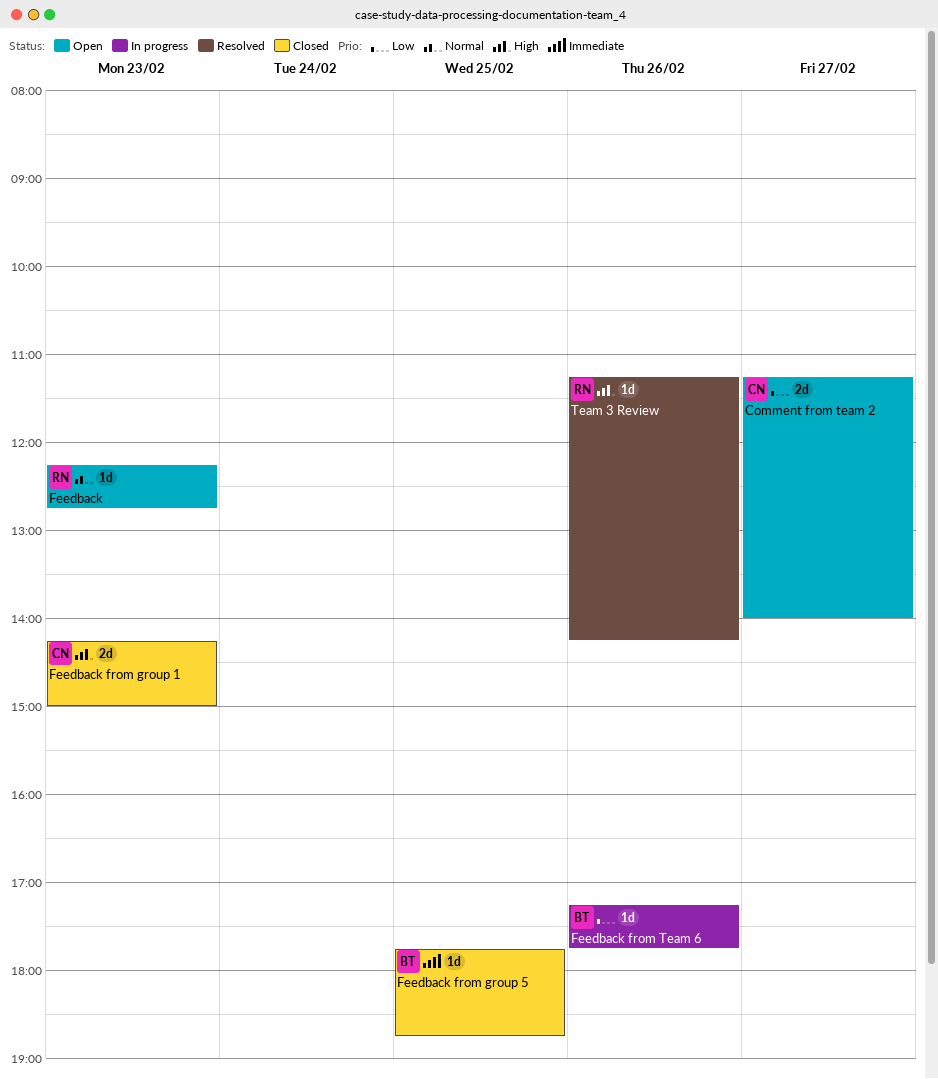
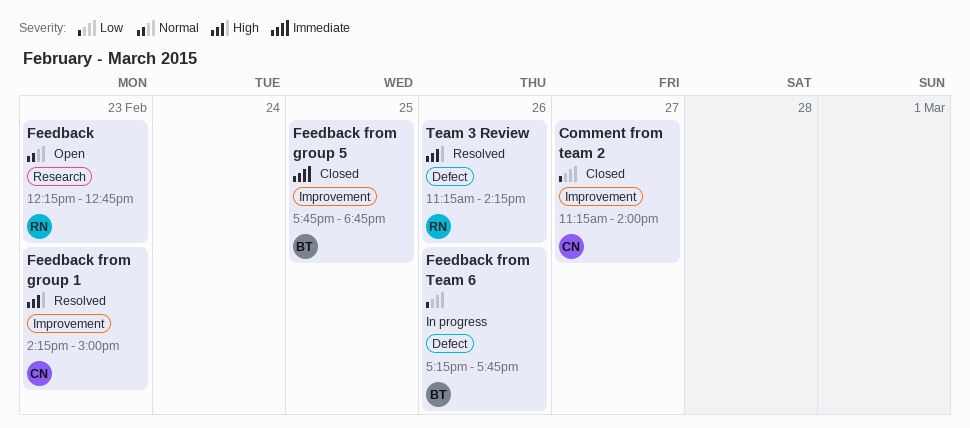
Comment from team 2, status: Open -> Closed
Feedback from group 1, status: Closed -> Resolved

